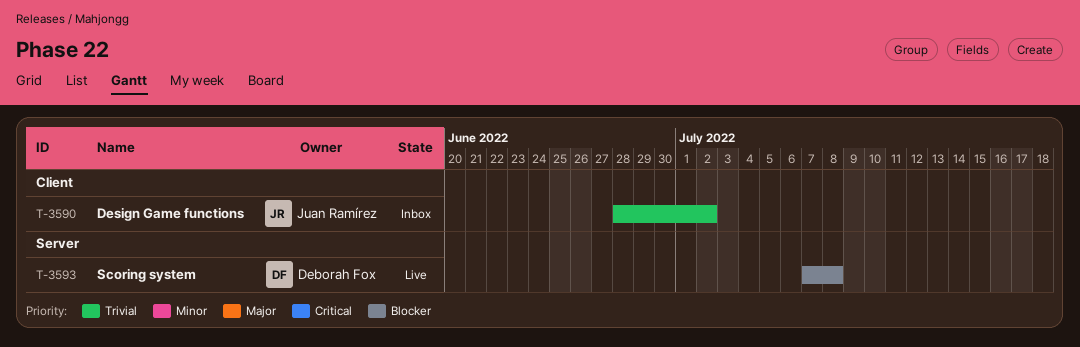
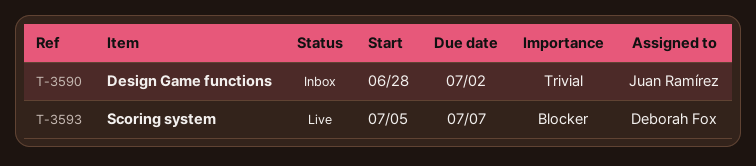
T-3593, start: Jul 7 -> Jul 5
T-3593, due: Jul 8 -> Jul 7

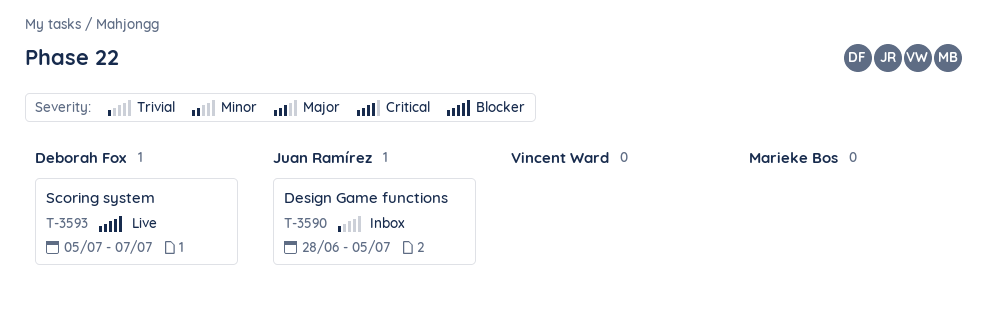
T-3590, due: Jul 2 -> Jul 5

